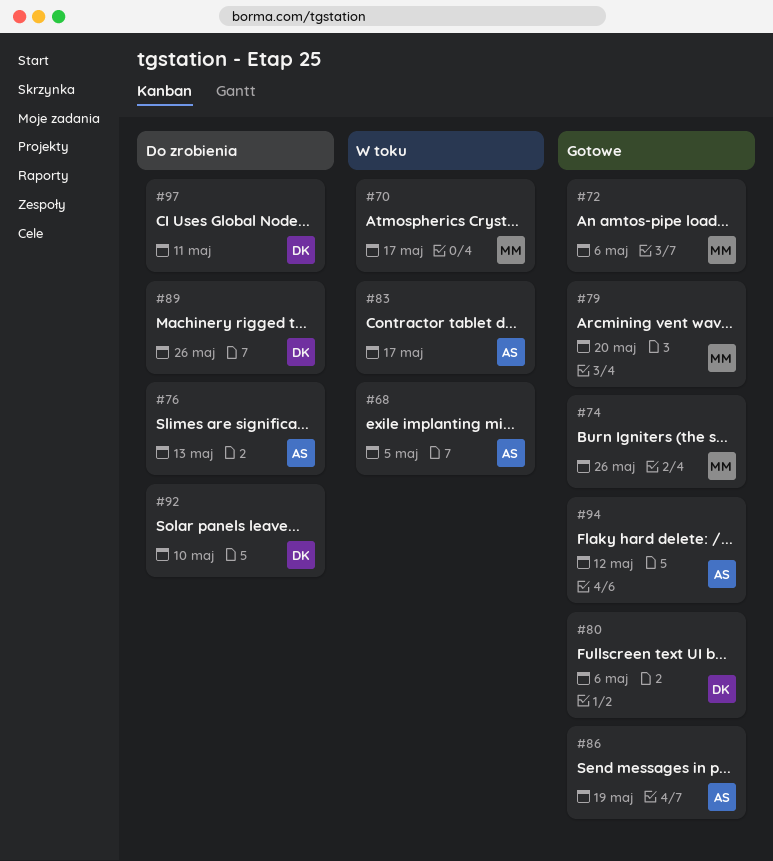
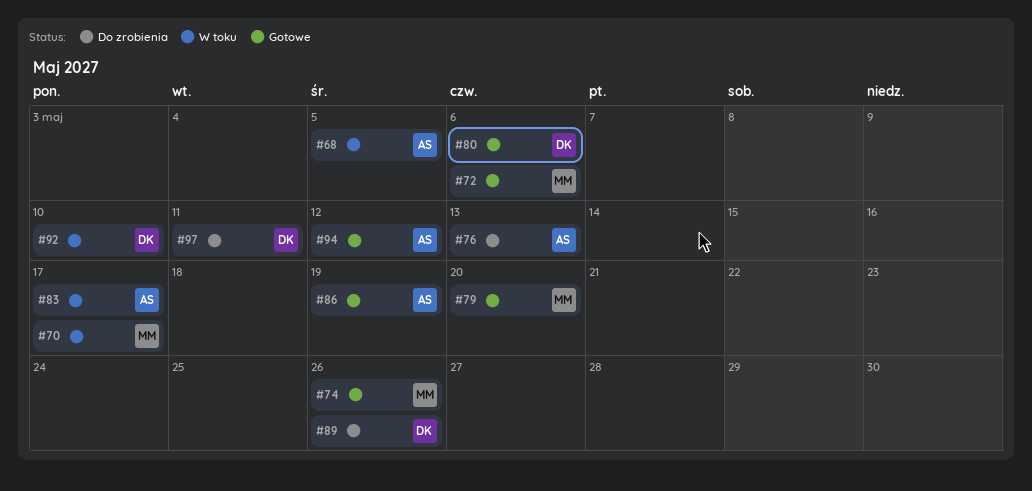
#92, status: Do zrobienia -> W toku

